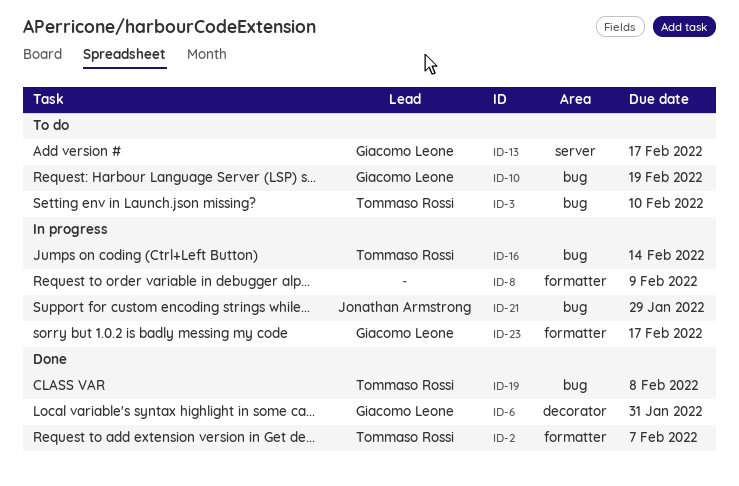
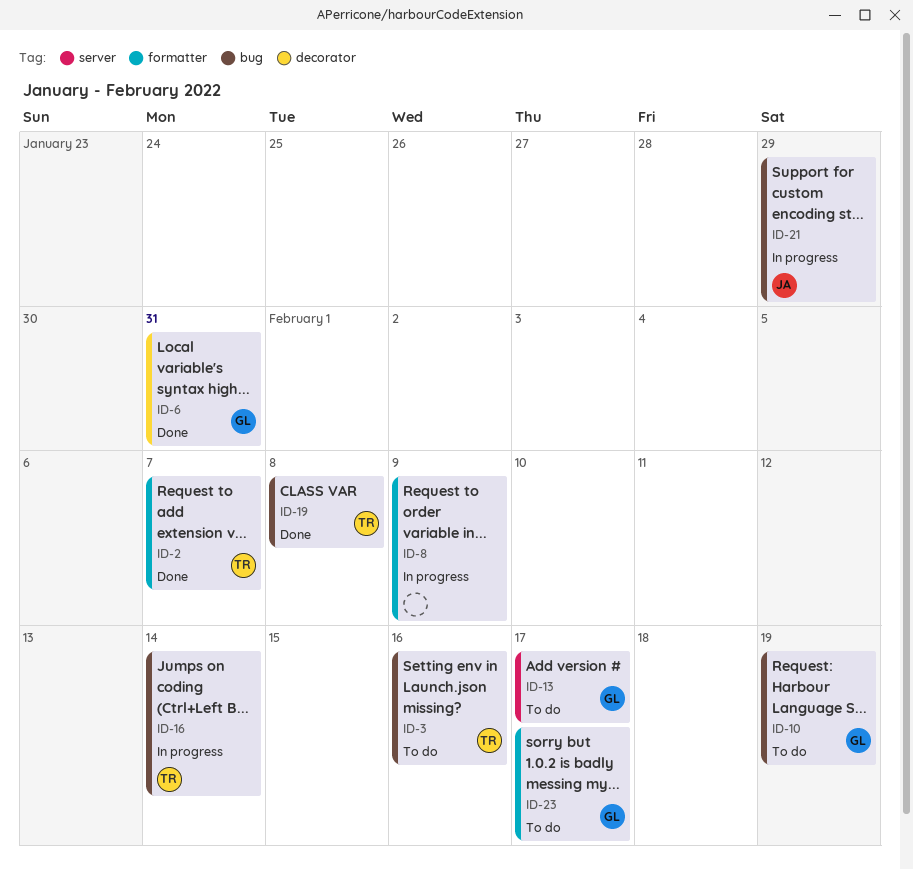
ID-3, due: Feb 10 -> Feb 16
ID-23, status: In progress -> To do

